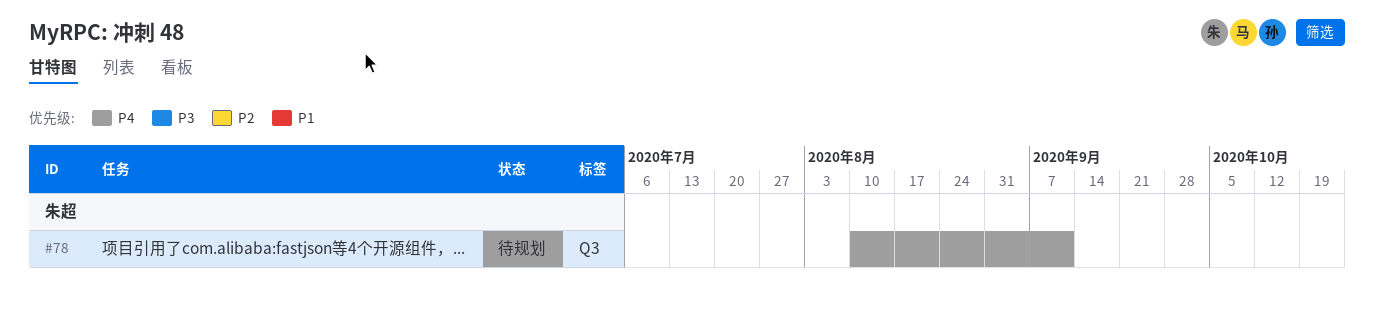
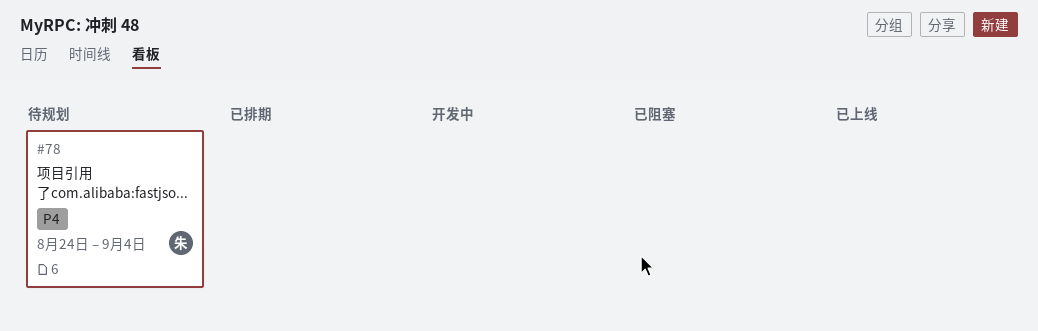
#78, start: Aug 10 -> Aug 24
#78, due: Sep 11 -> Sep 4

